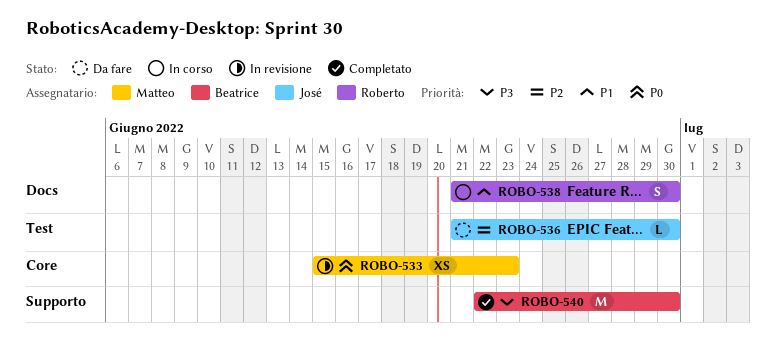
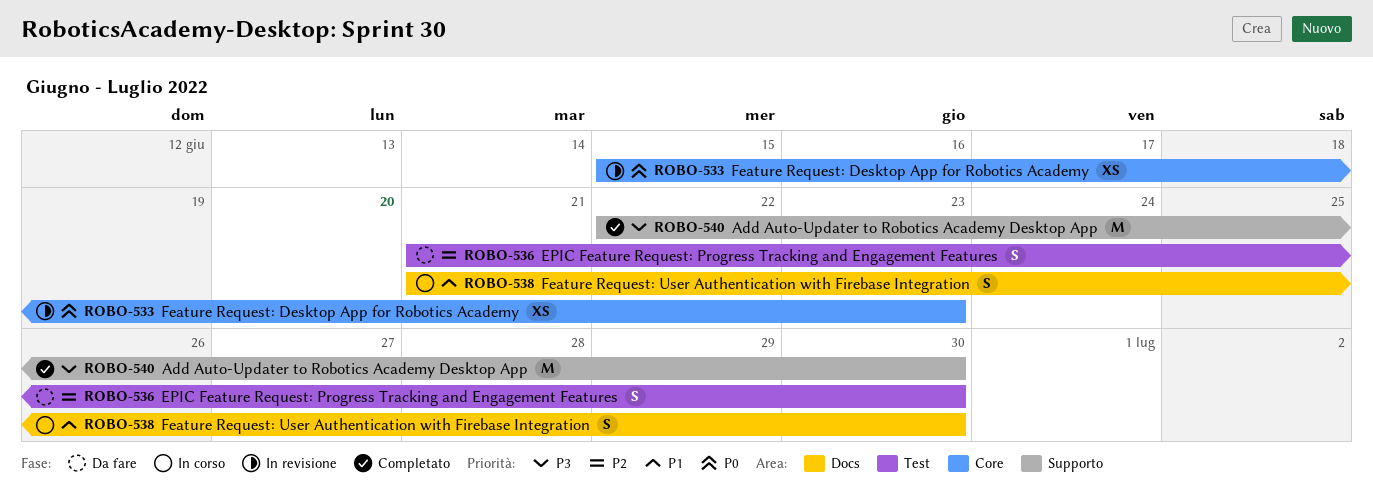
ROBO-536, estimate: L -> S

